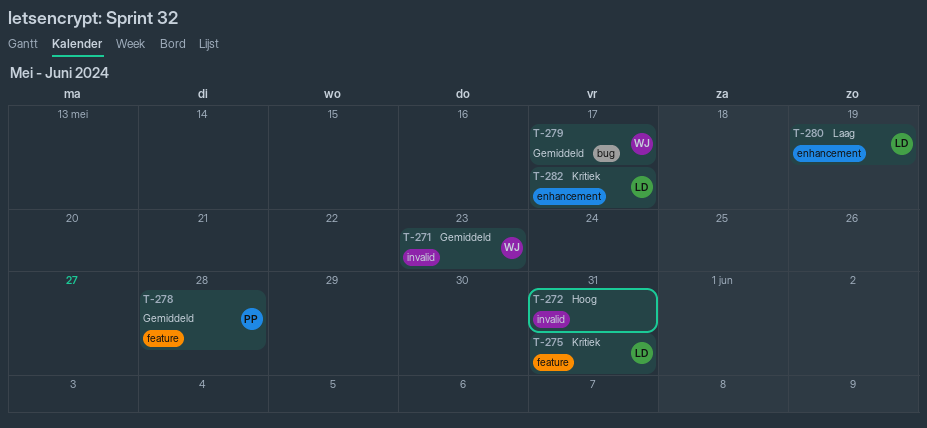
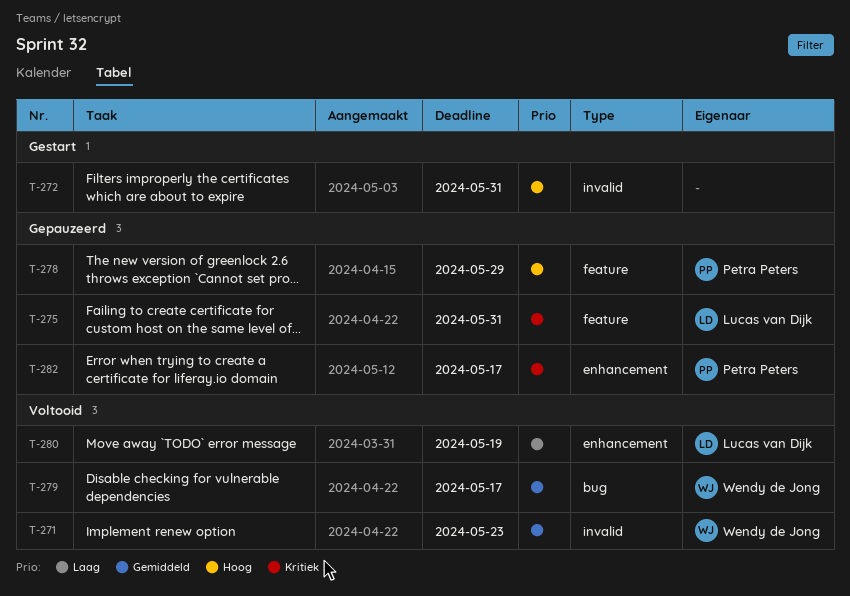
T-278, priority: Gemiddeld -> Hoog
T-278, due: May 28 -> May 29
T-282, owner: Lucas van Dijk -> Petra Peters

